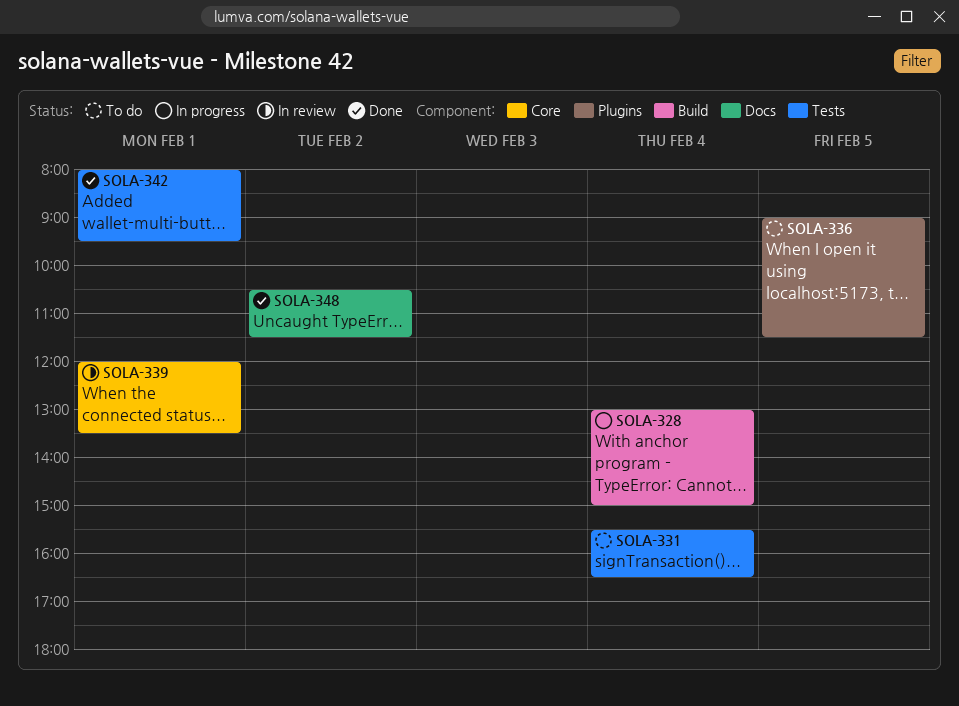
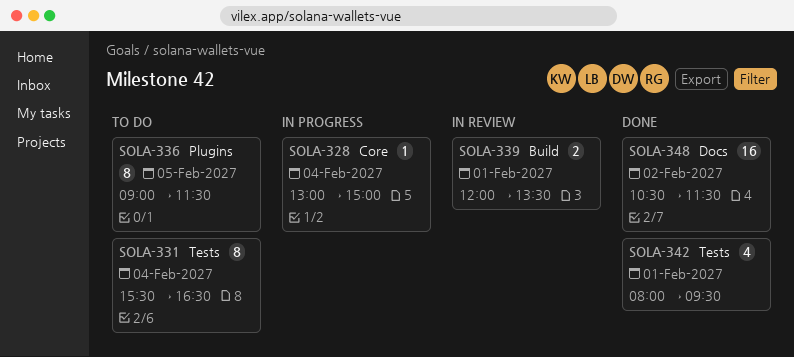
SOLA-328, label: Build -> Core
SOLA-339, label: Core -> Build

